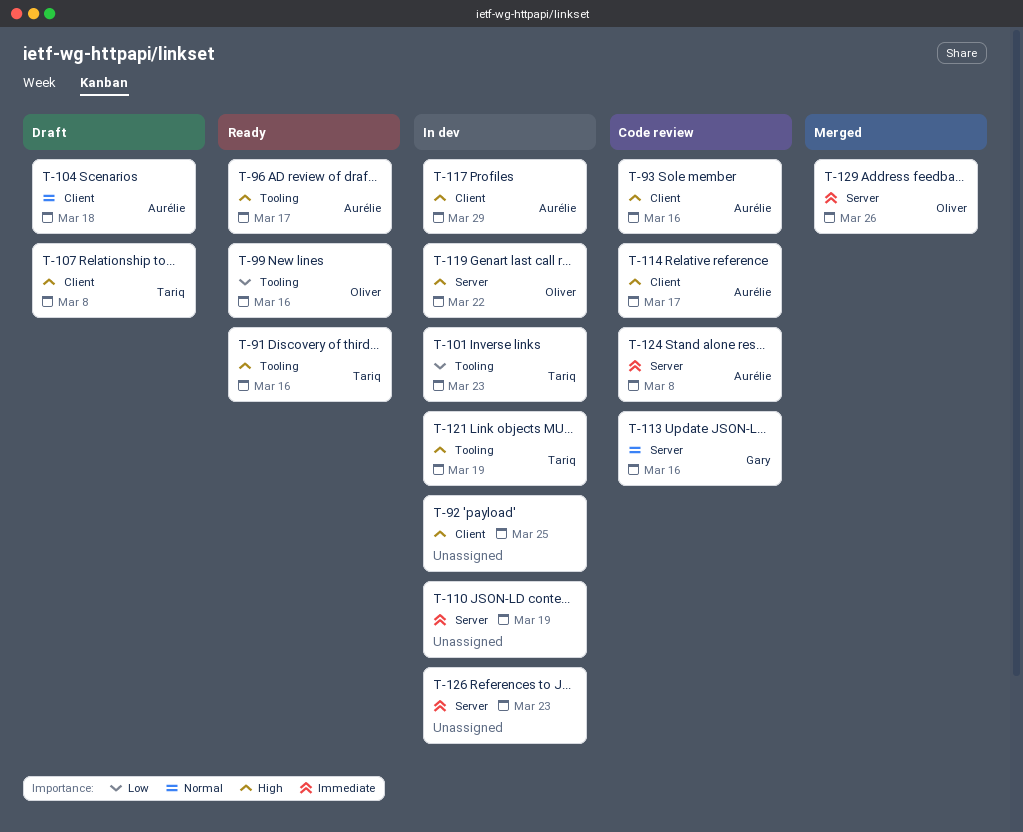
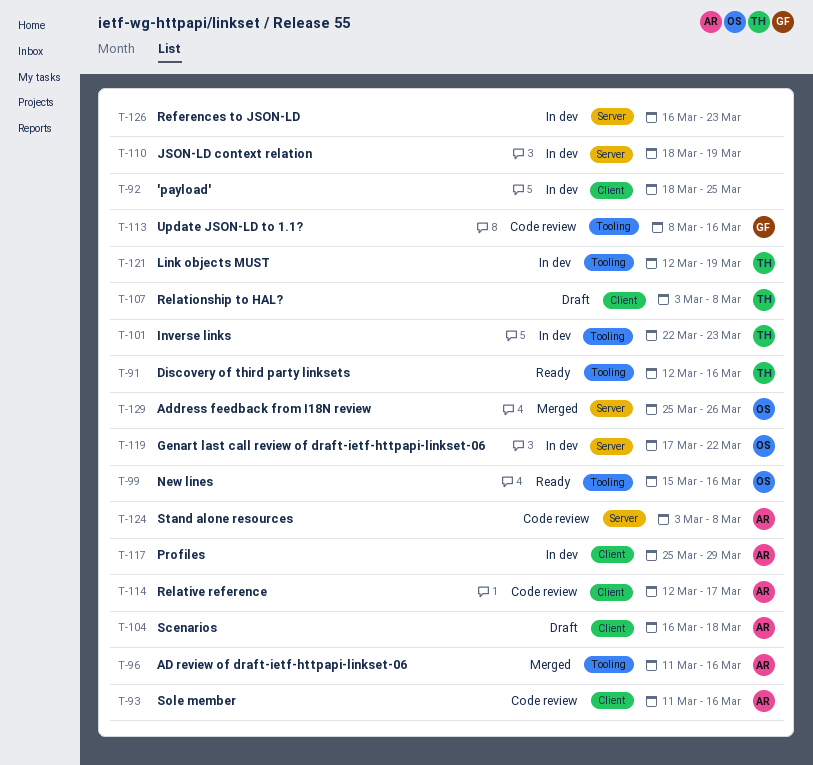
T-96, status: Ready -> Merged
T-96, due: Mar 17 -> Mar 16
T-113, label: Server -> Tooling

